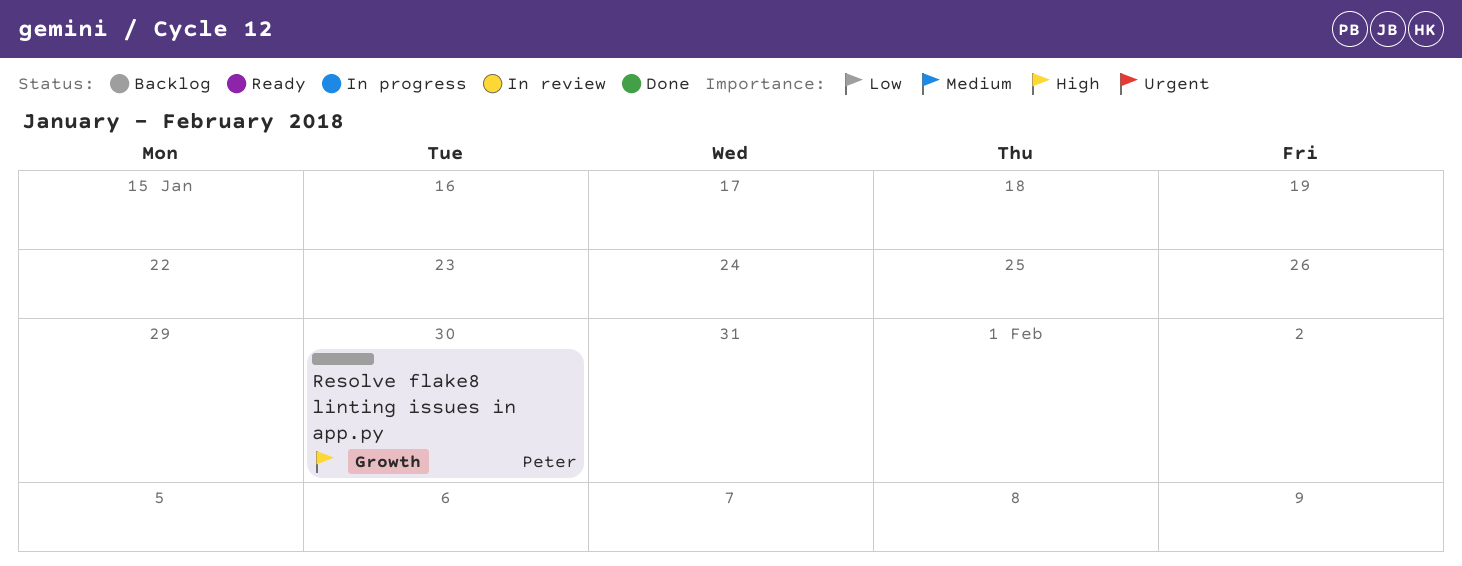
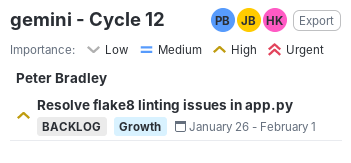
Resolve flake8 linting issues in app.py, due: Jan 30 -> Feb 1

